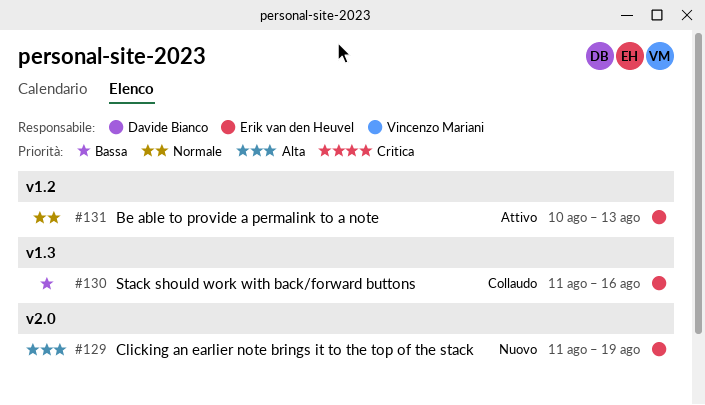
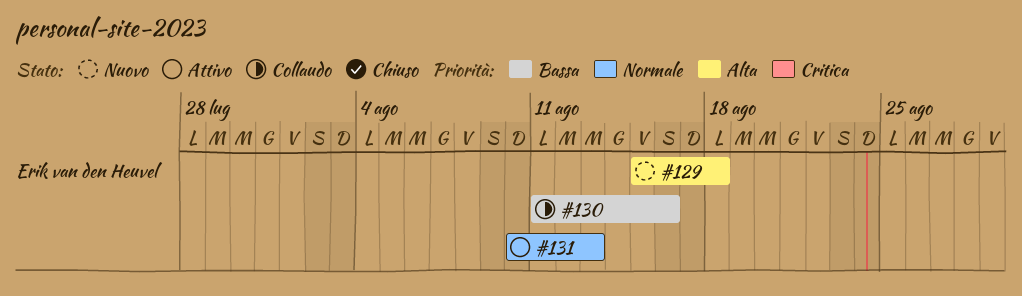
#129, start: Aug 11 -> Aug 15
#129, due: Aug 19 -> Aug 18

